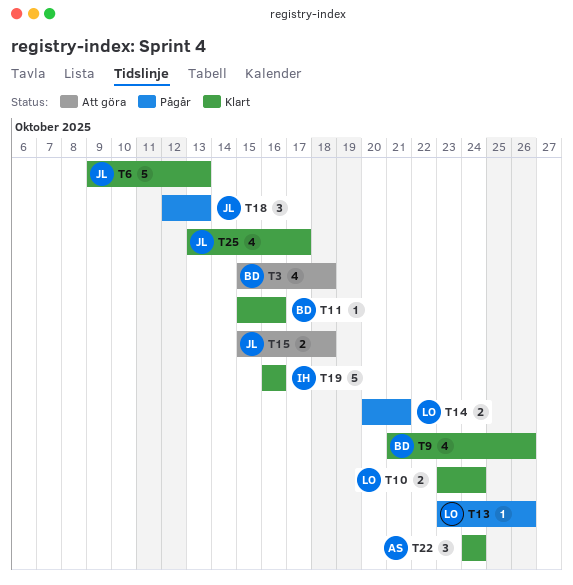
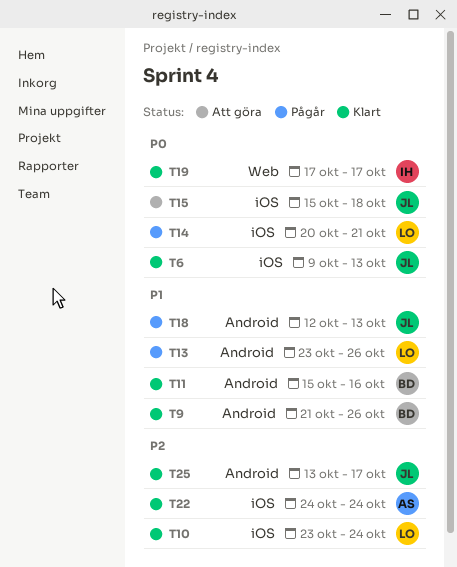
T3: present -> none
T19, start: Oct 16 -> Oct 17
T19, due: Oct 16 -> Oct 17

